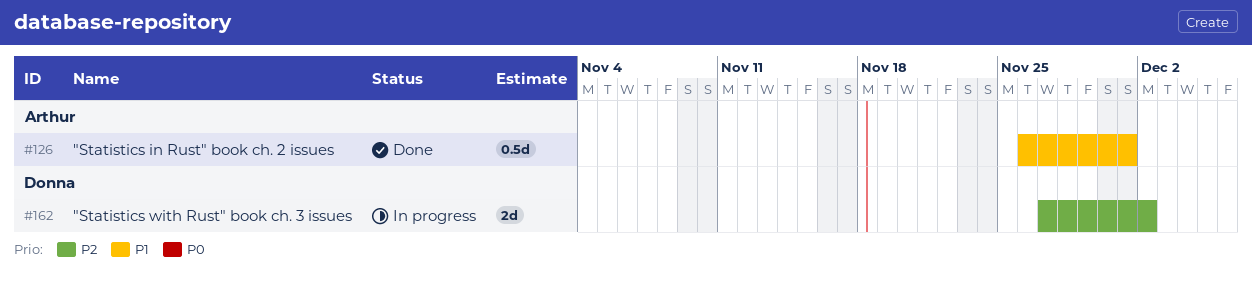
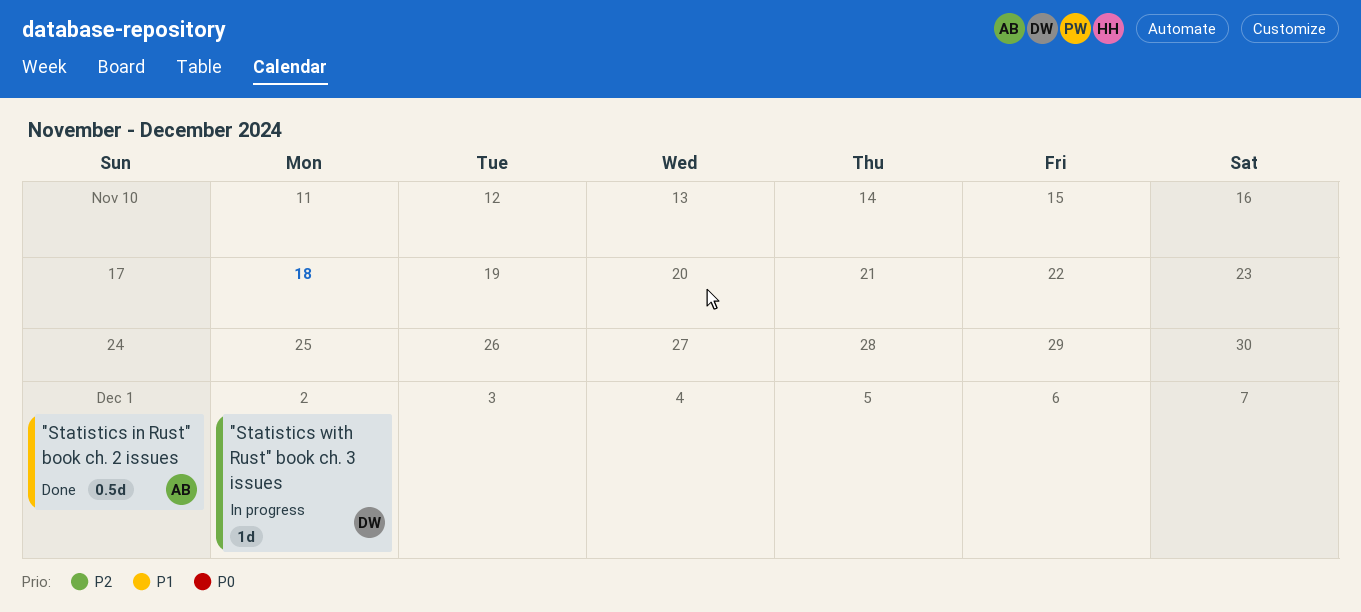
"Statistics with Rust" book ch. 3 issues, estimate: 2d -> 1d

